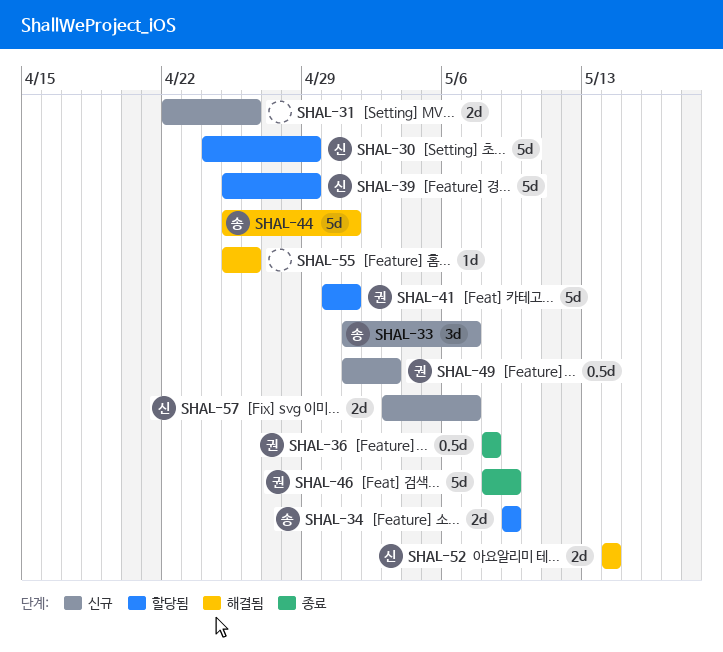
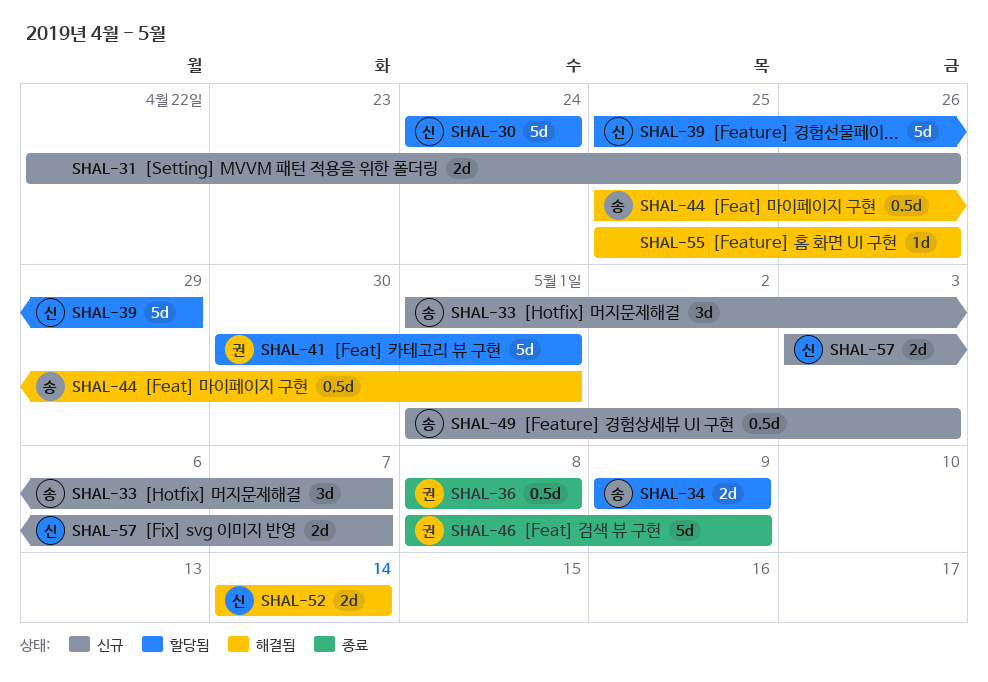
SHAL-30, due: Apr 29 -> Apr 24
SHAL-44, estimate: 5d -> 0.5d
SHAL-49, owner: 권 -> 송

